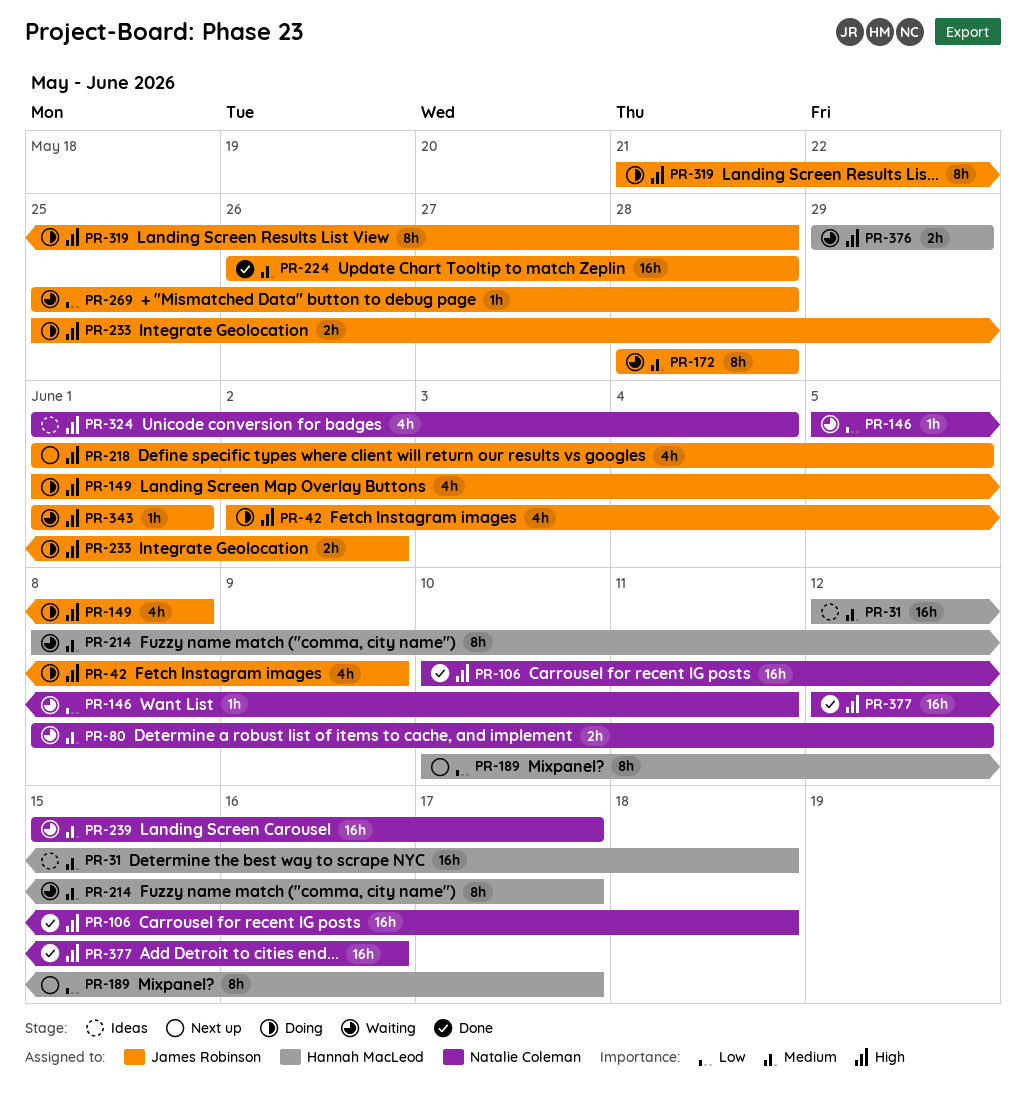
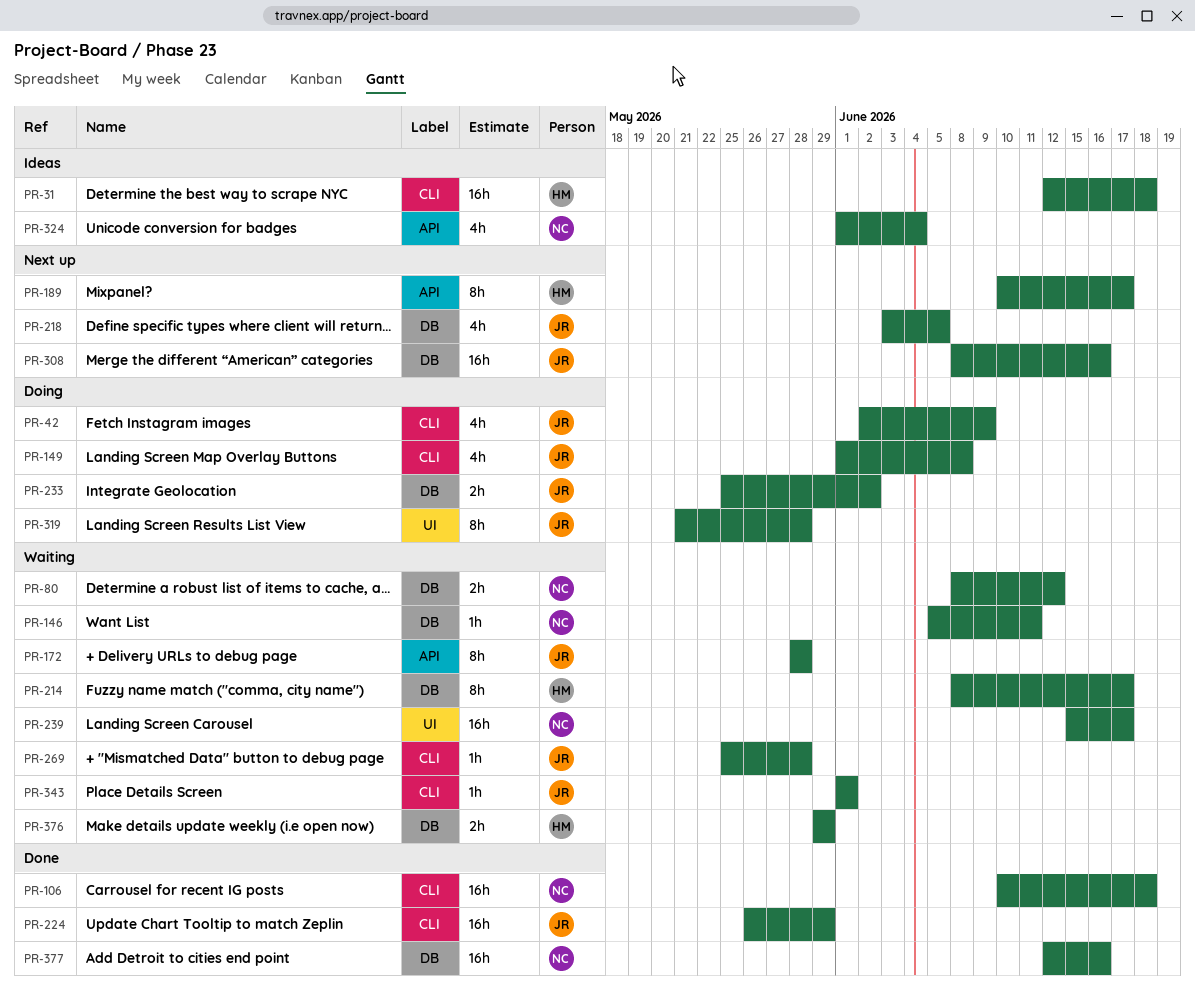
PR-218, start: Jun 1 -> Jun 3
PR-224, due: May 28 -> May 29
PR-308: none -> present

